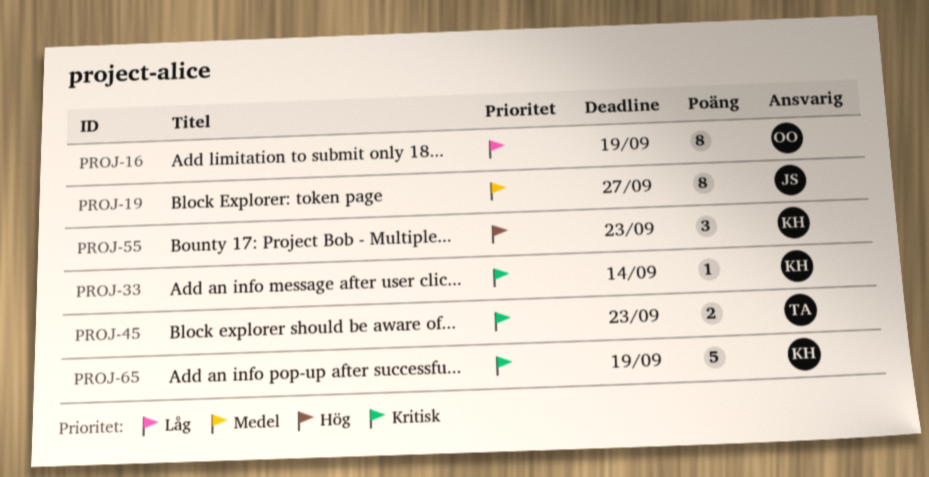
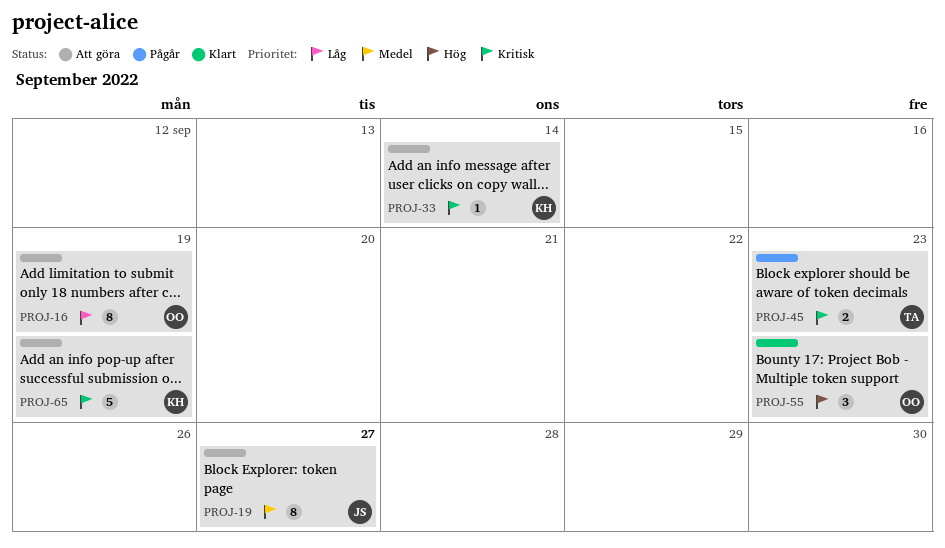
PROJ-55, owner: KH -> OO

